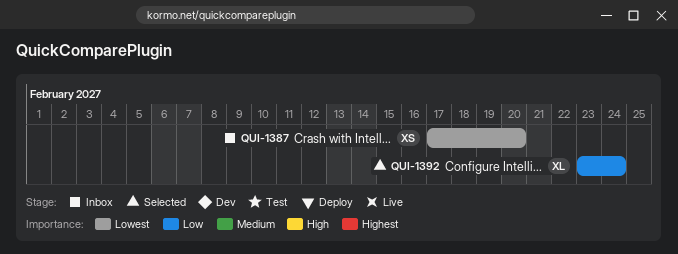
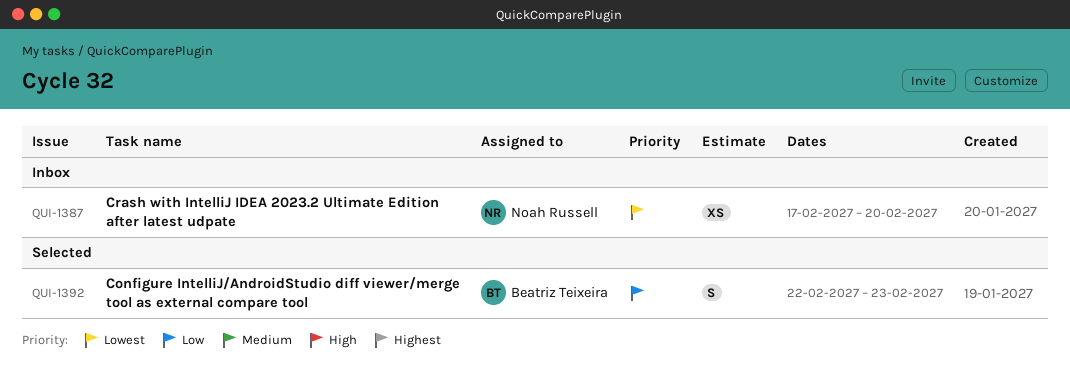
QUI-1392, estimate: XL -> S
QUI-1392, start: Feb 23 -> Feb 22
QUI-1392, due: Feb 24 -> Feb 23

